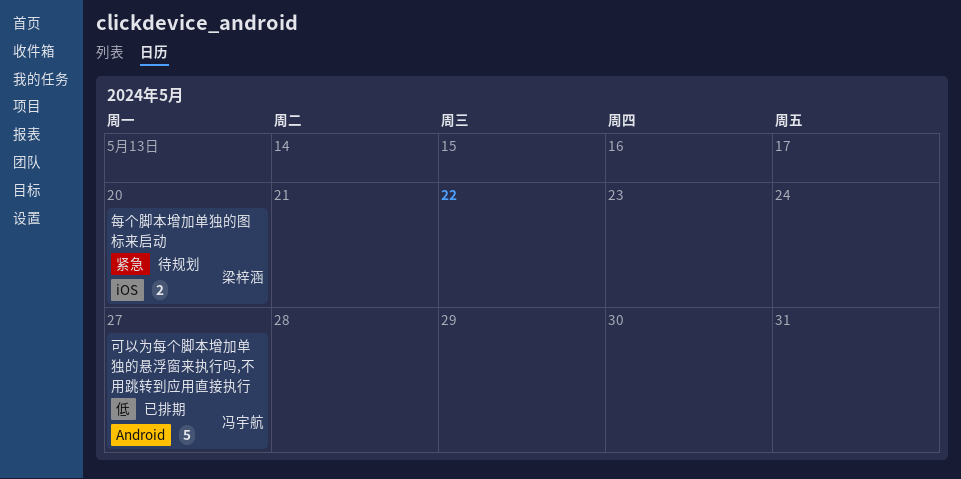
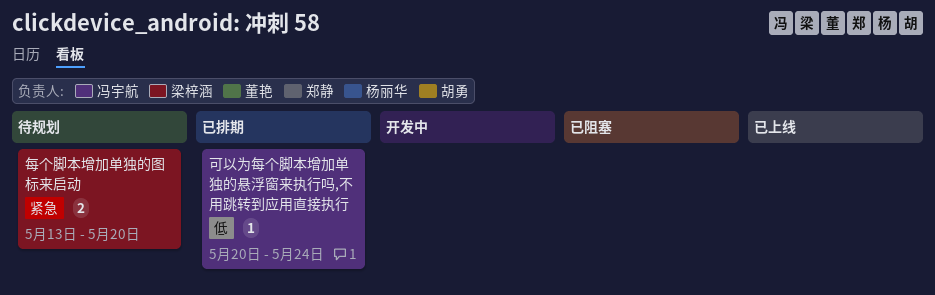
可以为每个脚本增加单独的悬浮窗来执行吗,不用跳转到应用直接执行, estimate: 5 -> 1
可以为每个脚本增加单独的悬浮窗来执行吗,不用跳转到应用直接执行, due: May 27 -> May 24

